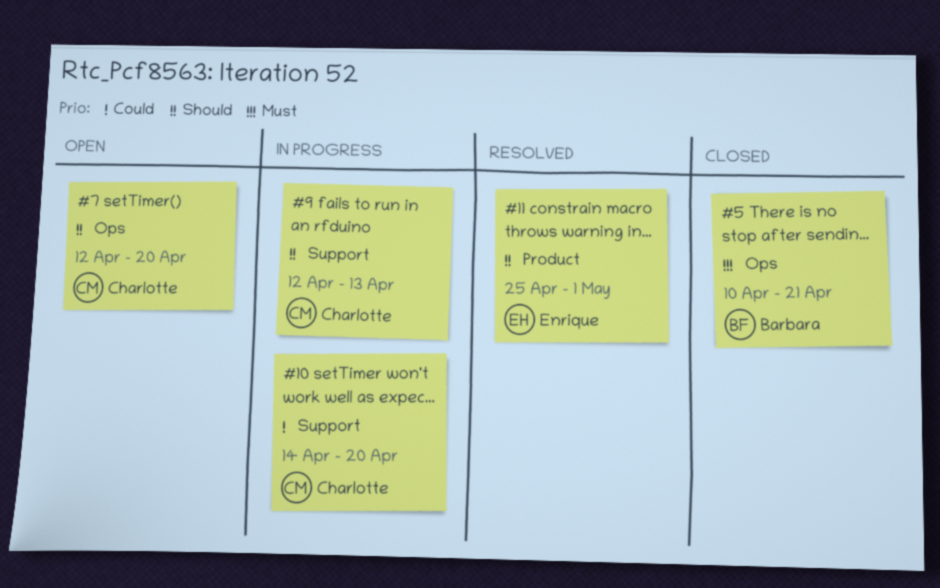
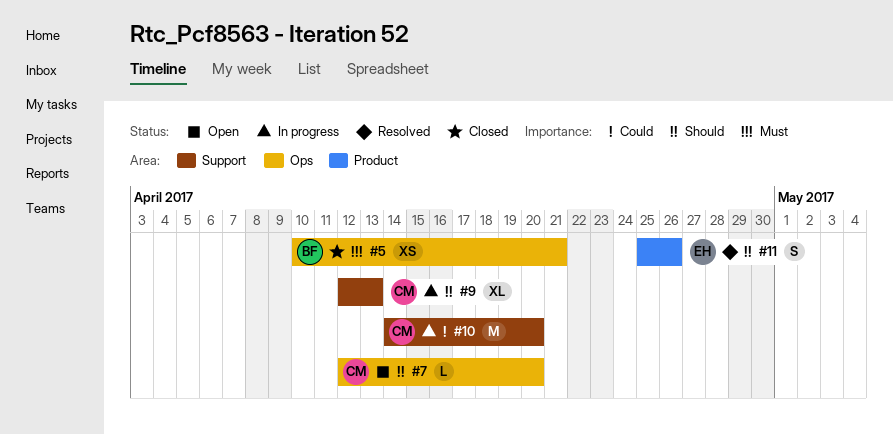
#11, due: May 1 -> Apr 26

